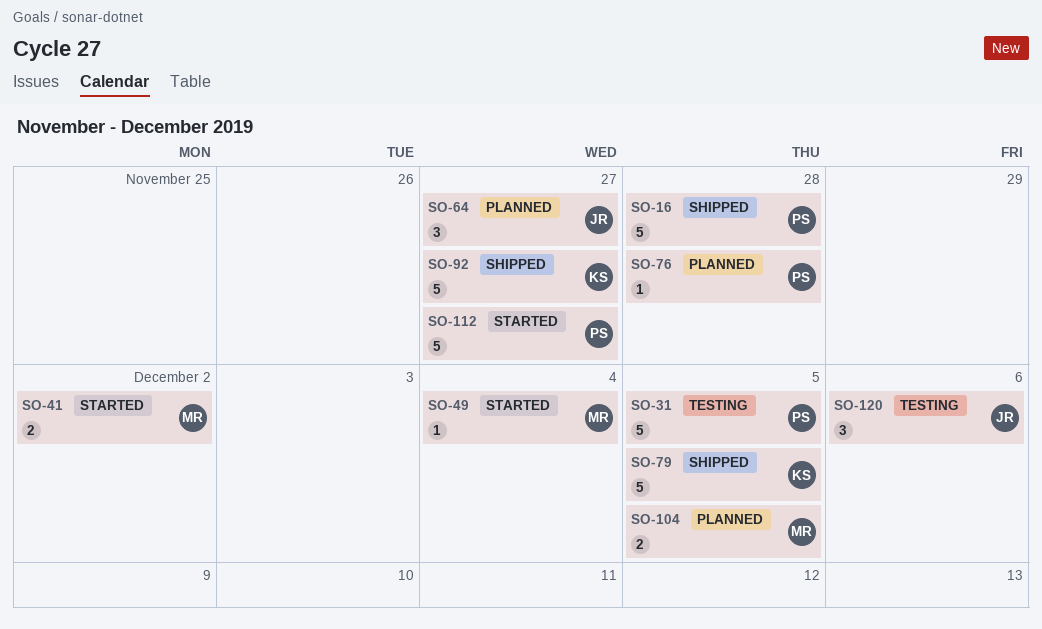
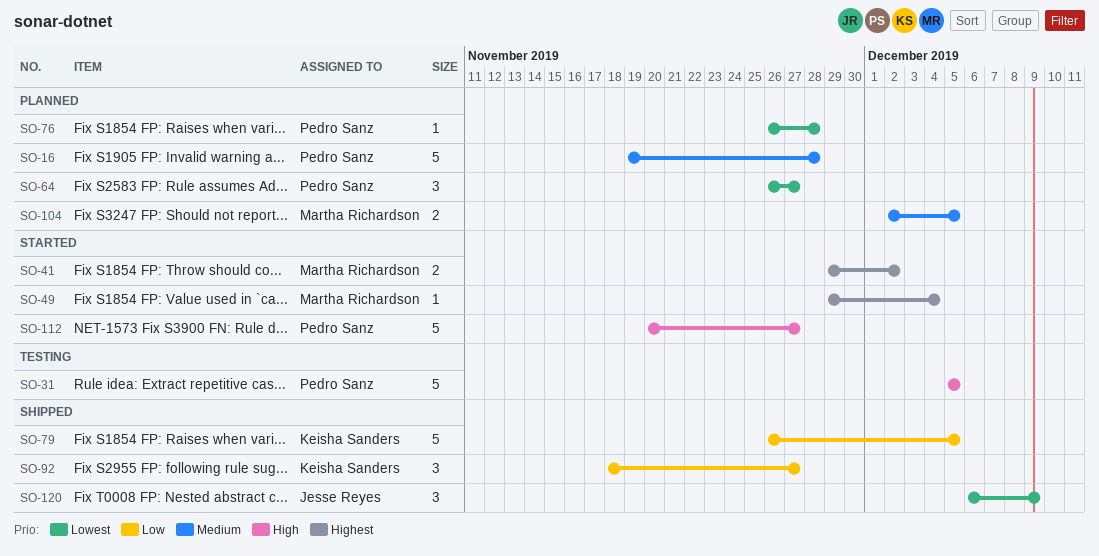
SO-16, status: Shipped -> Planned
SO-64, owner: Jesse Reyes -> Pedro Sanz
SO-92, estimate: 5 -> 3
SO-120, status: Testing -> Shipped
SO-120, due: Dec 6 -> Dec 9

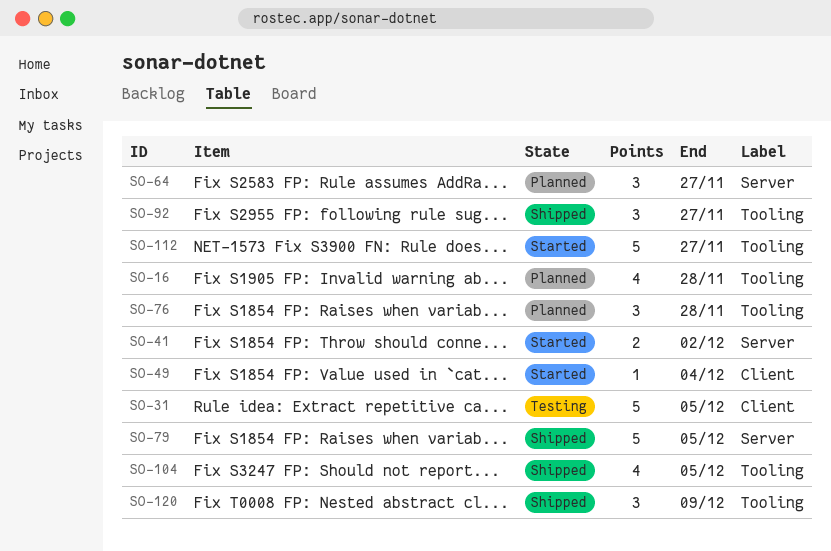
SO-16, estimate: 5 -> 4
SO-76, estimate: 1 -> 3
SO-104, status: Planned -> Shipped
SO-104, estimate: 2 -> 4

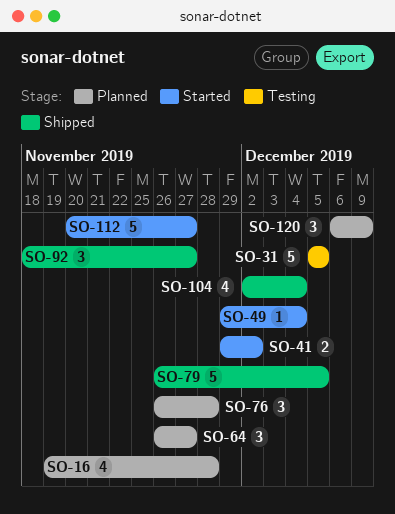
SO-104, due: Dec 5 -> Dec 4
SO-120, status: Shipped -> Planned

